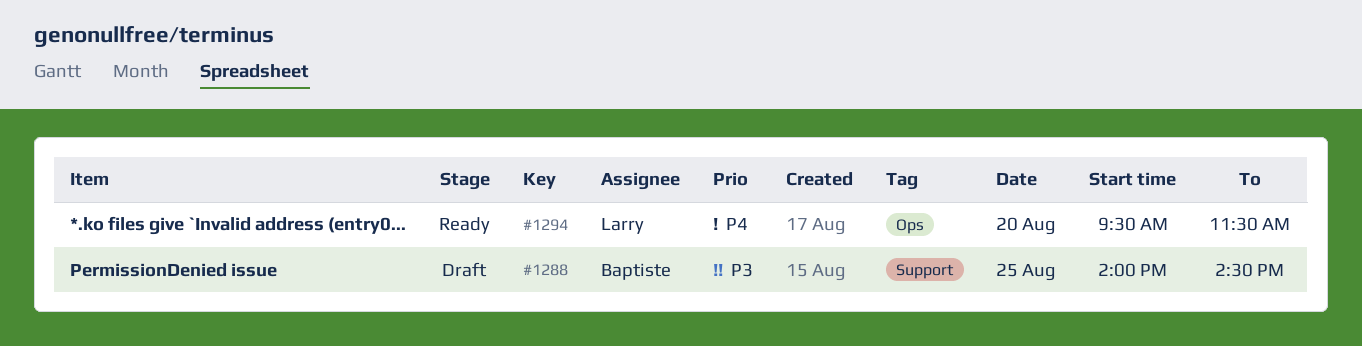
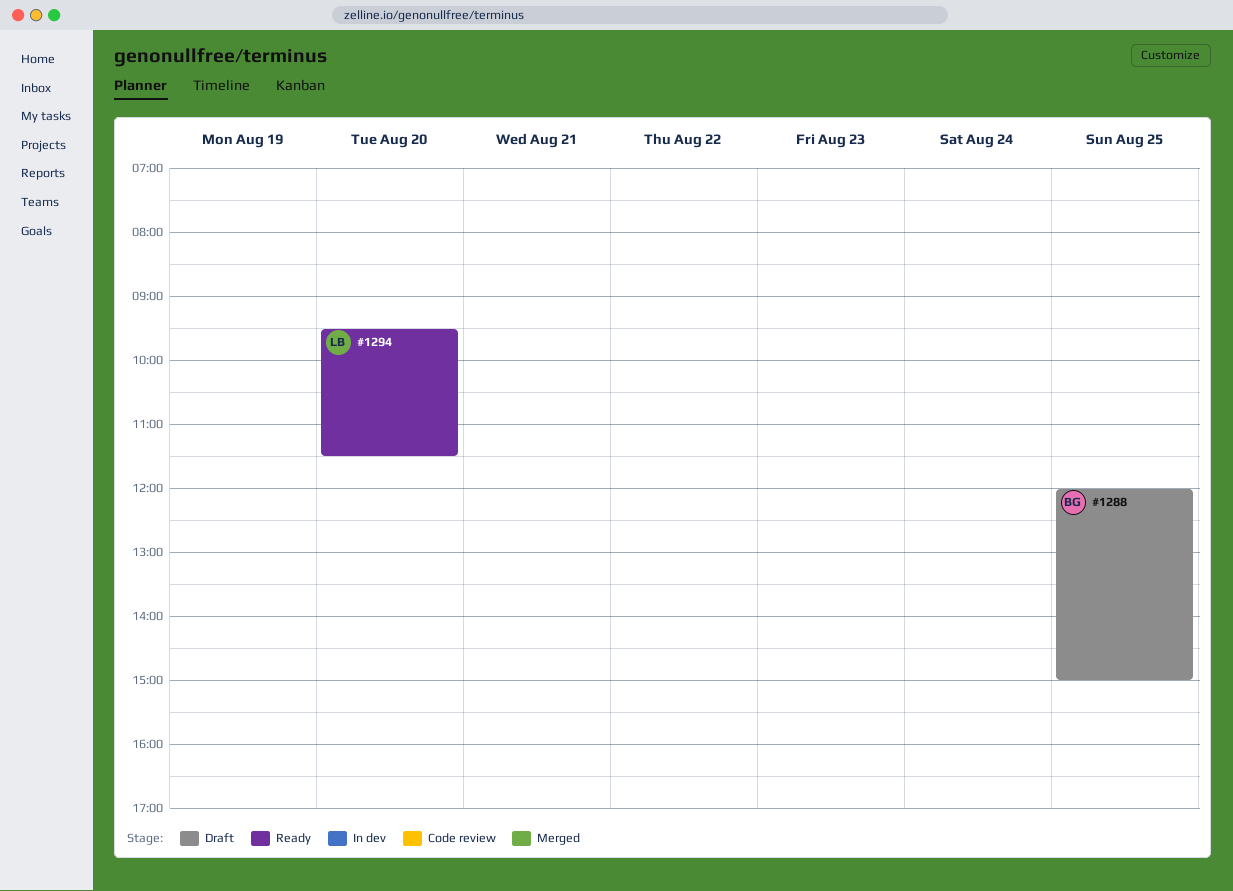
#1288, begins: 14:00 -> 12:00
#1288, ends: 14:30 -> 15:00

